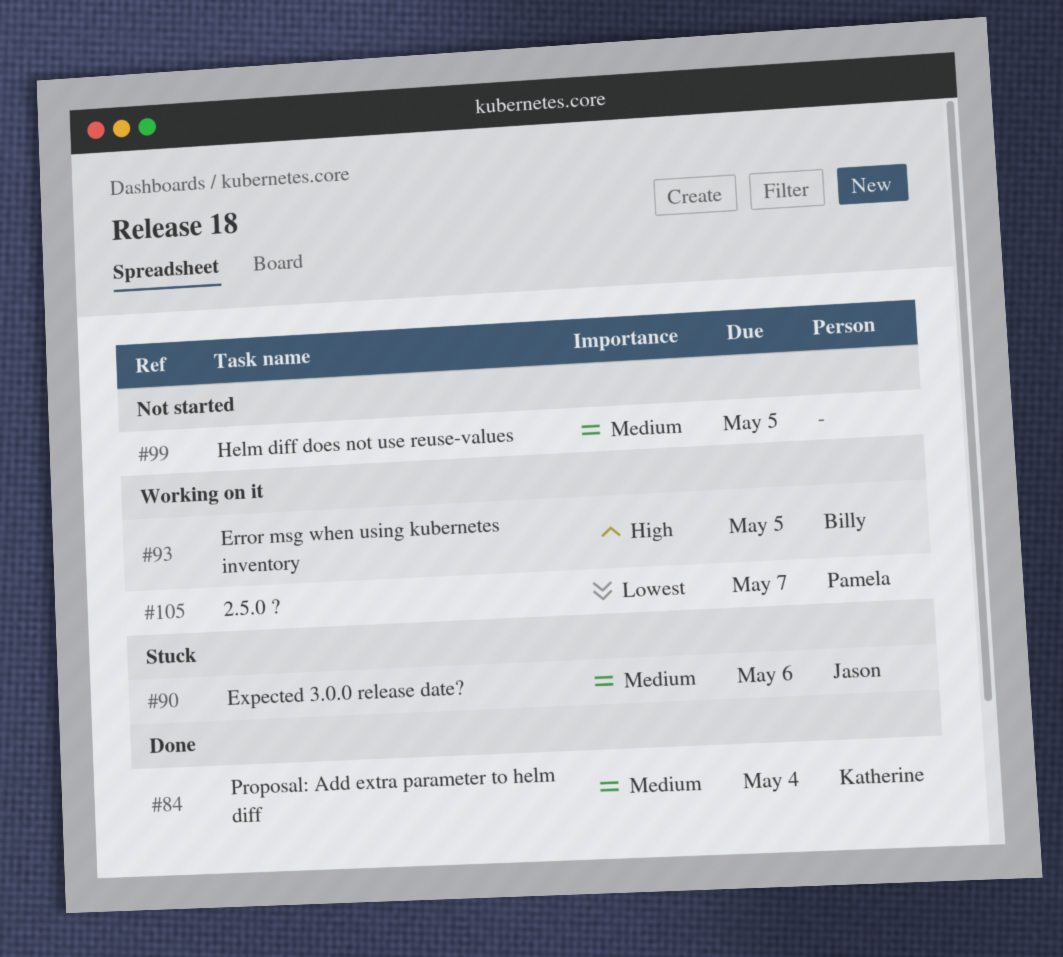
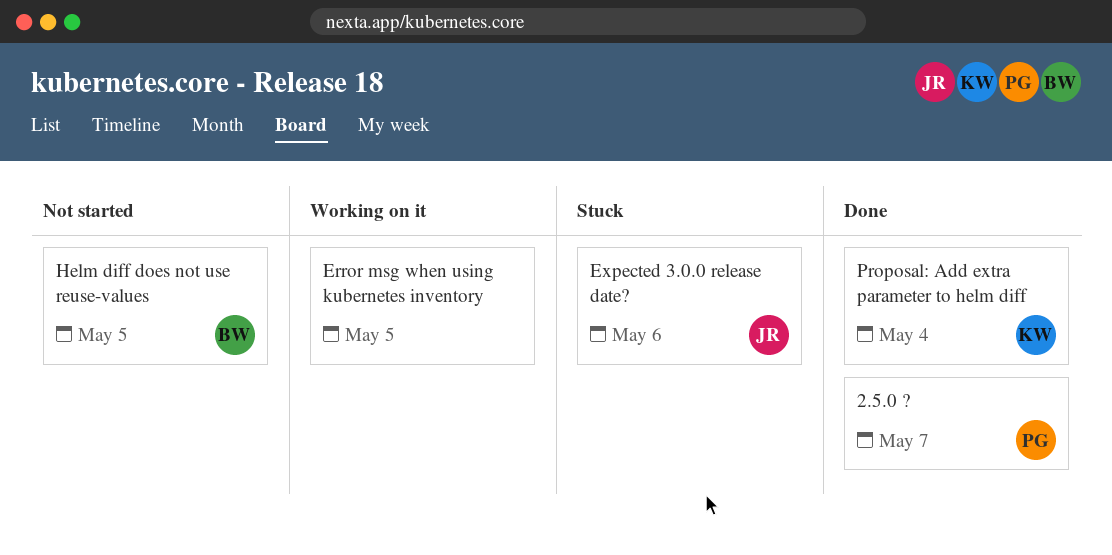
2.5.0 ?, status: Working on it -> Done
Error msg when using kubernetes inventory, owner: Billy -> none
Helm diff does not use reuse-values, owner: none -> Billy

